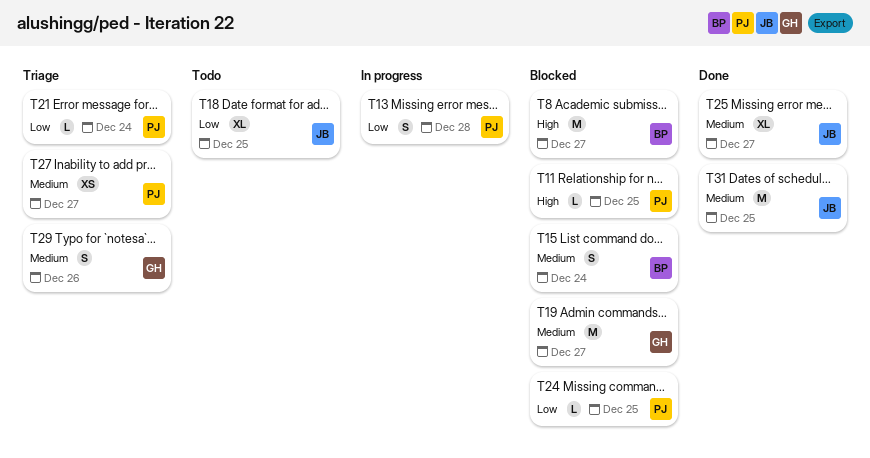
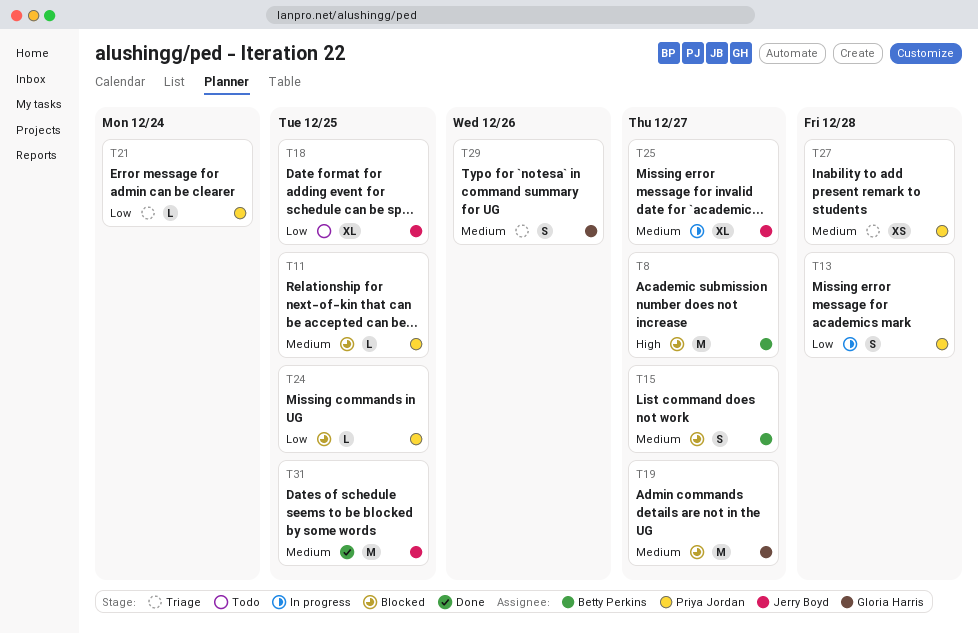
T11, priority: High -> Medium
T15, due: Dec 24 -> Dec 27
T25, status: Done -> In progress
T27, due: Dec 27 -> Dec 28

